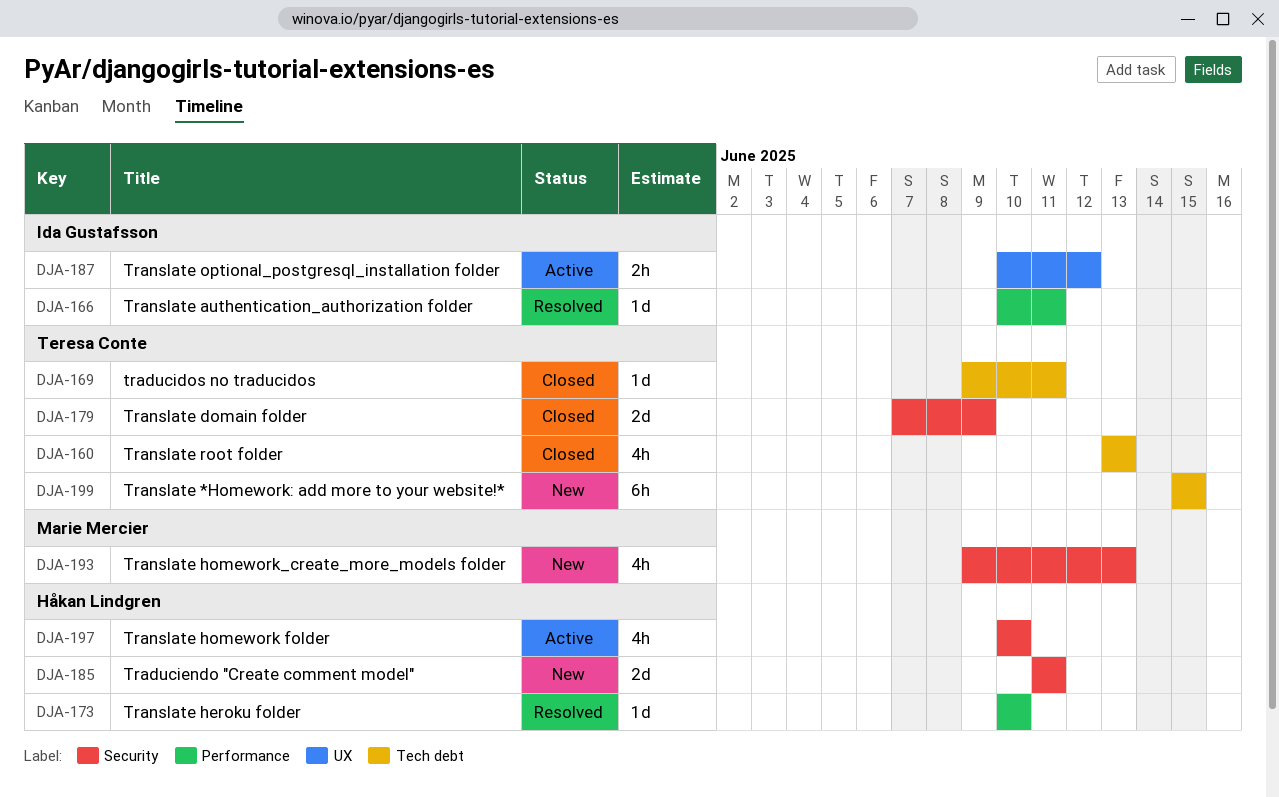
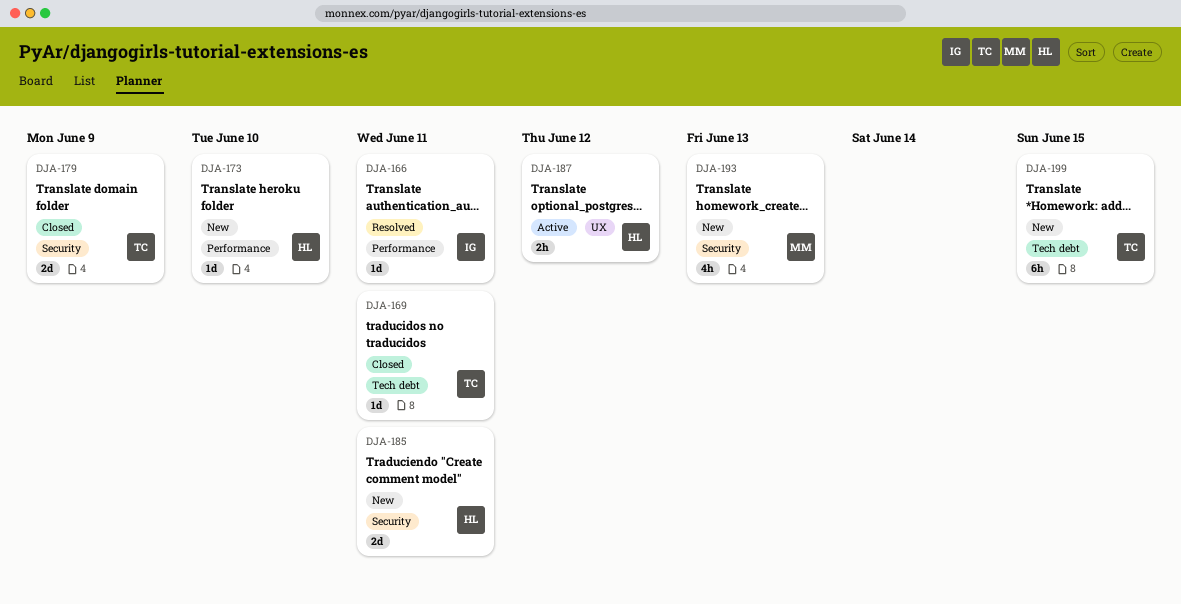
DJA-160: present -> none
DJA-173, status: Resolved -> New
DJA-187, owner: Ida Gustafsson -> Håkan Lindgren
DJA-197: present -> none

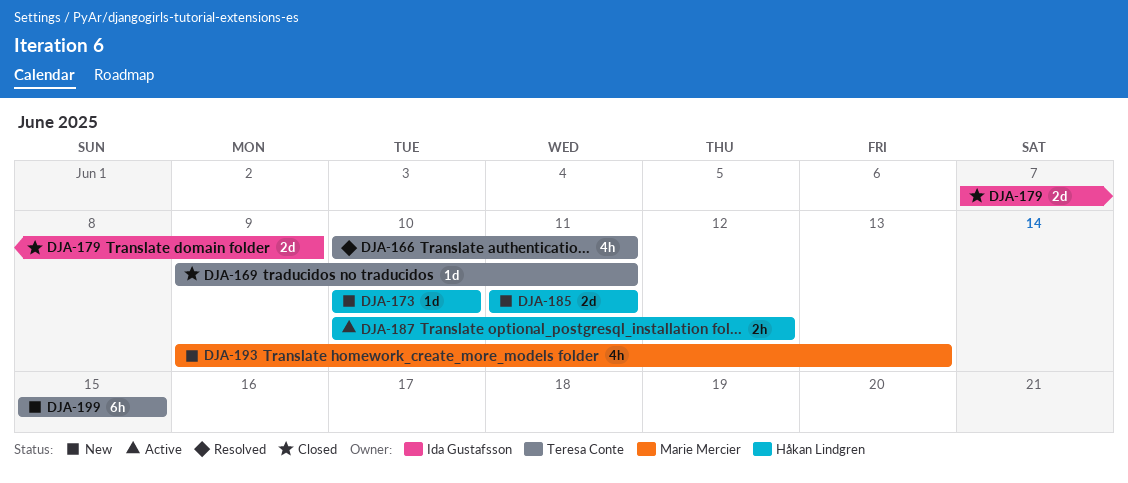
DJA-166, owner: Ida Gustafsson -> Teresa Conte
DJA-166, estimate: 1d -> 4h
DJA-179, owner: Teresa Conte -> Ida Gustafsson

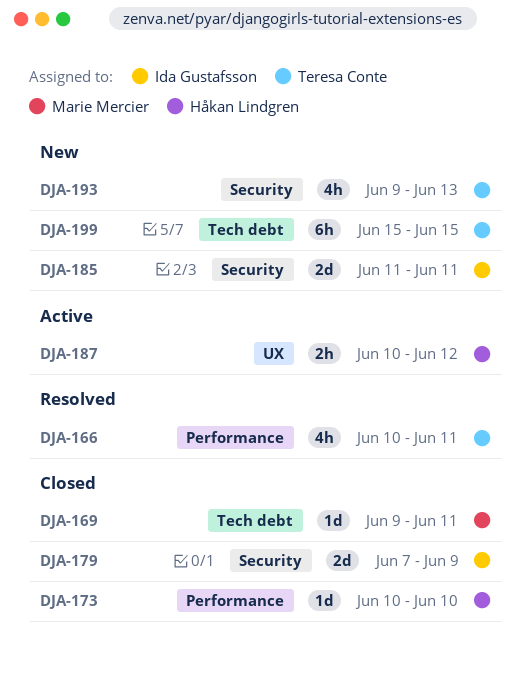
DJA-169, owner: Teresa Conte -> Marie Mercier
DJA-173, status: New -> Closed
DJA-185, owner: Håkan Lindgren -> Ida Gustafsson
DJA-193, owner: Marie Mercier -> Teresa Conte

